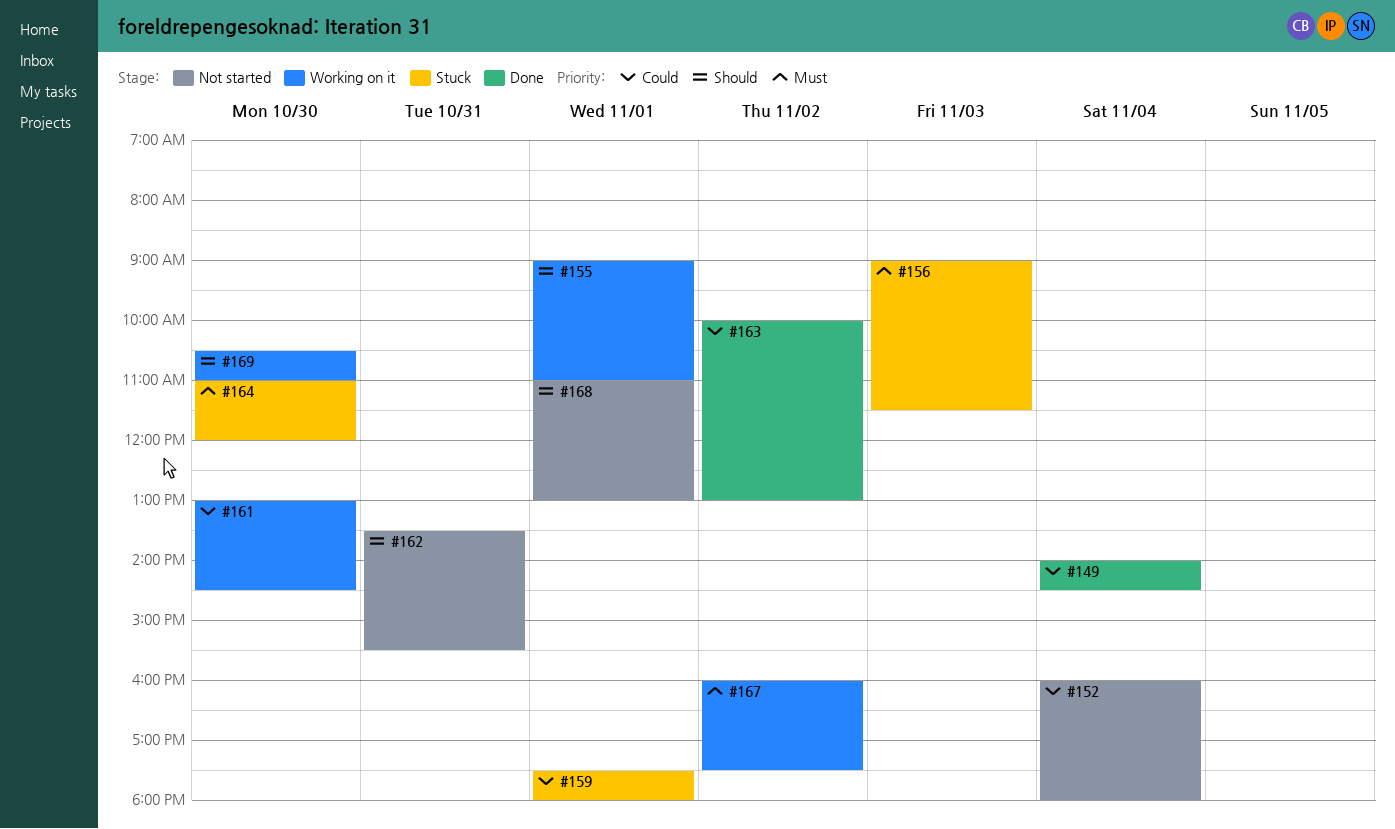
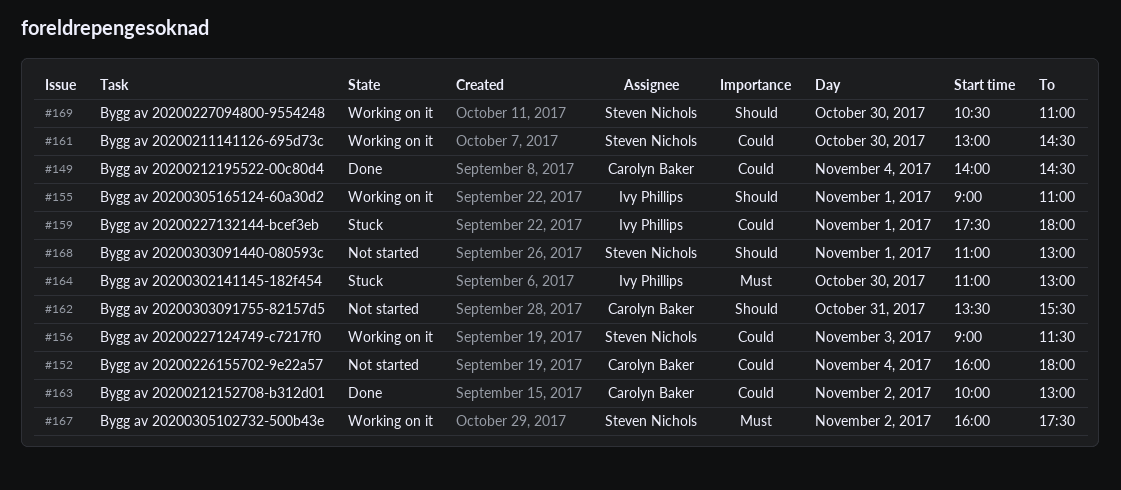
#156, status: Stuck -> Working on it
#156, priority: Must -> Could
#164, ends: 12:00 -> 13:00

